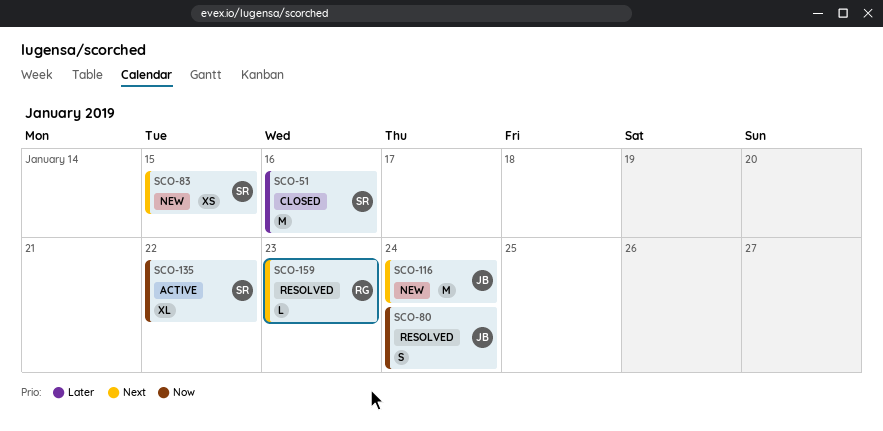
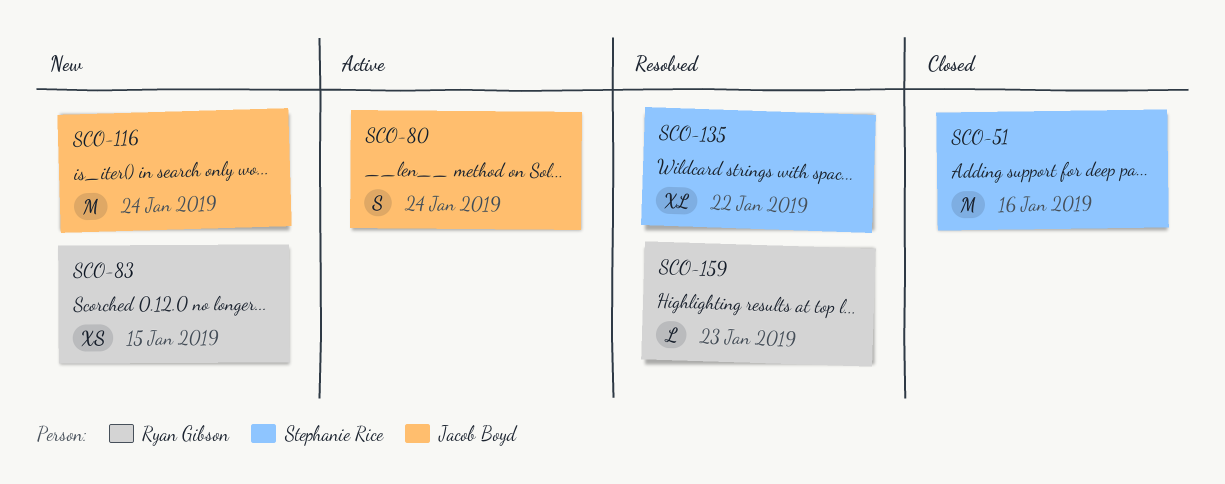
SCO-80, status: Resolved -> Active
SCO-83, owner: Stephanie Rice -> Ryan Gibson
SCO-135, status: Active -> Resolved

